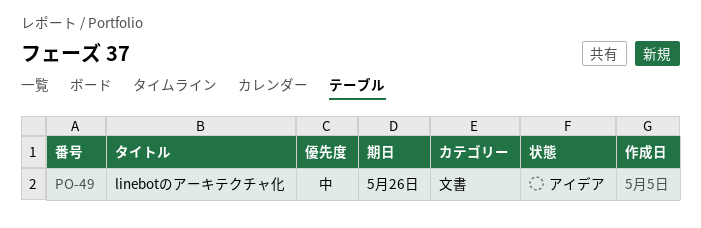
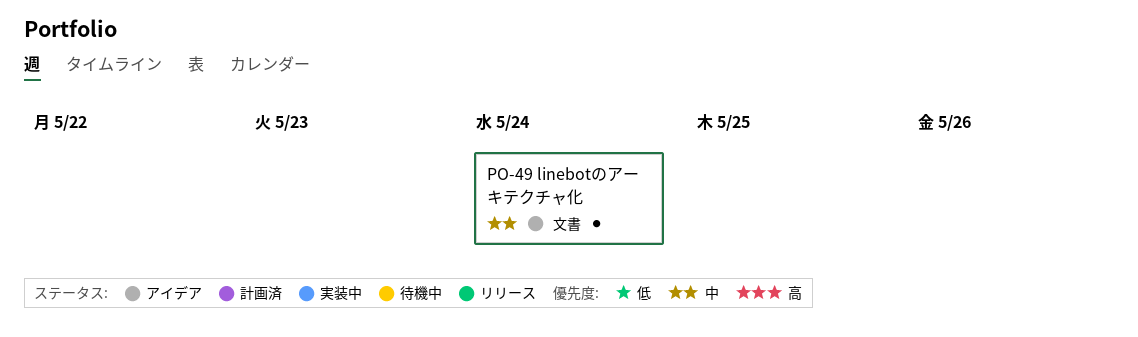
PO-49, due: May 26 -> May 24

